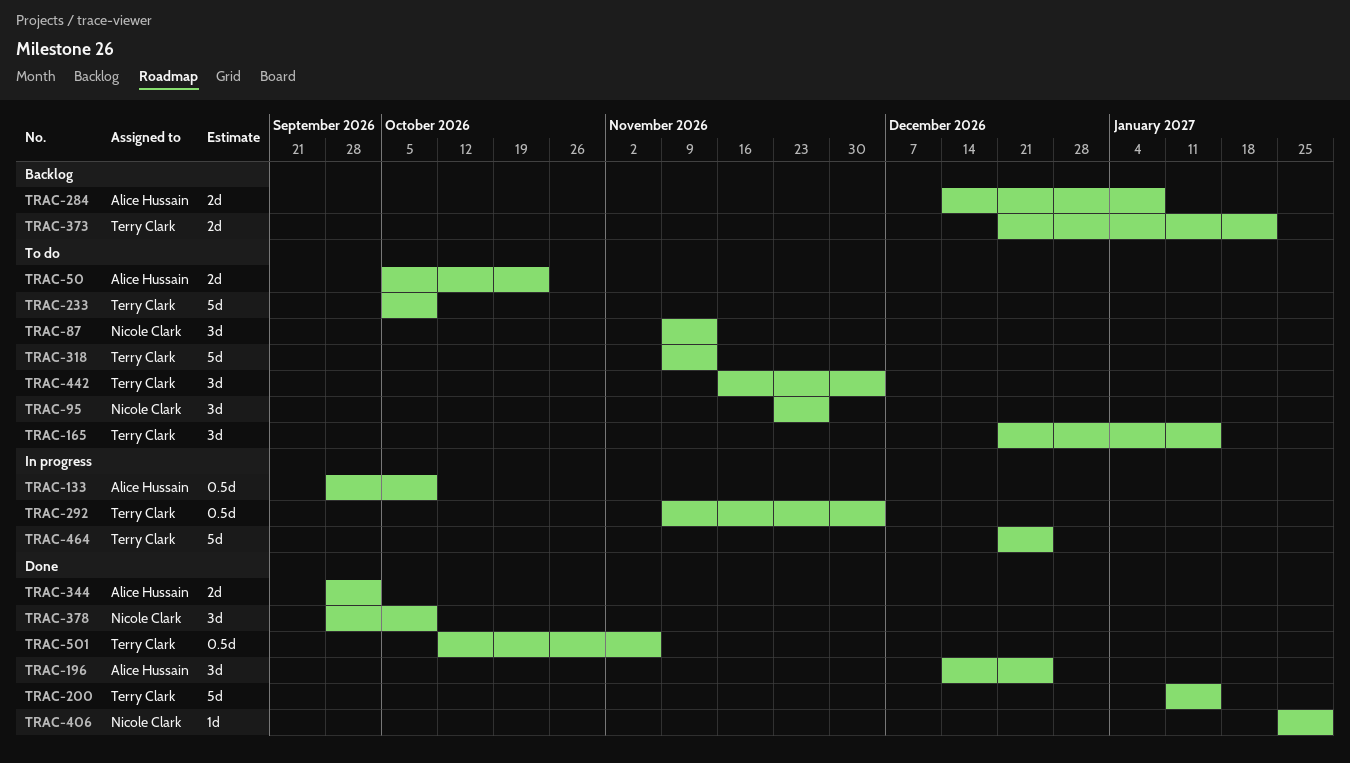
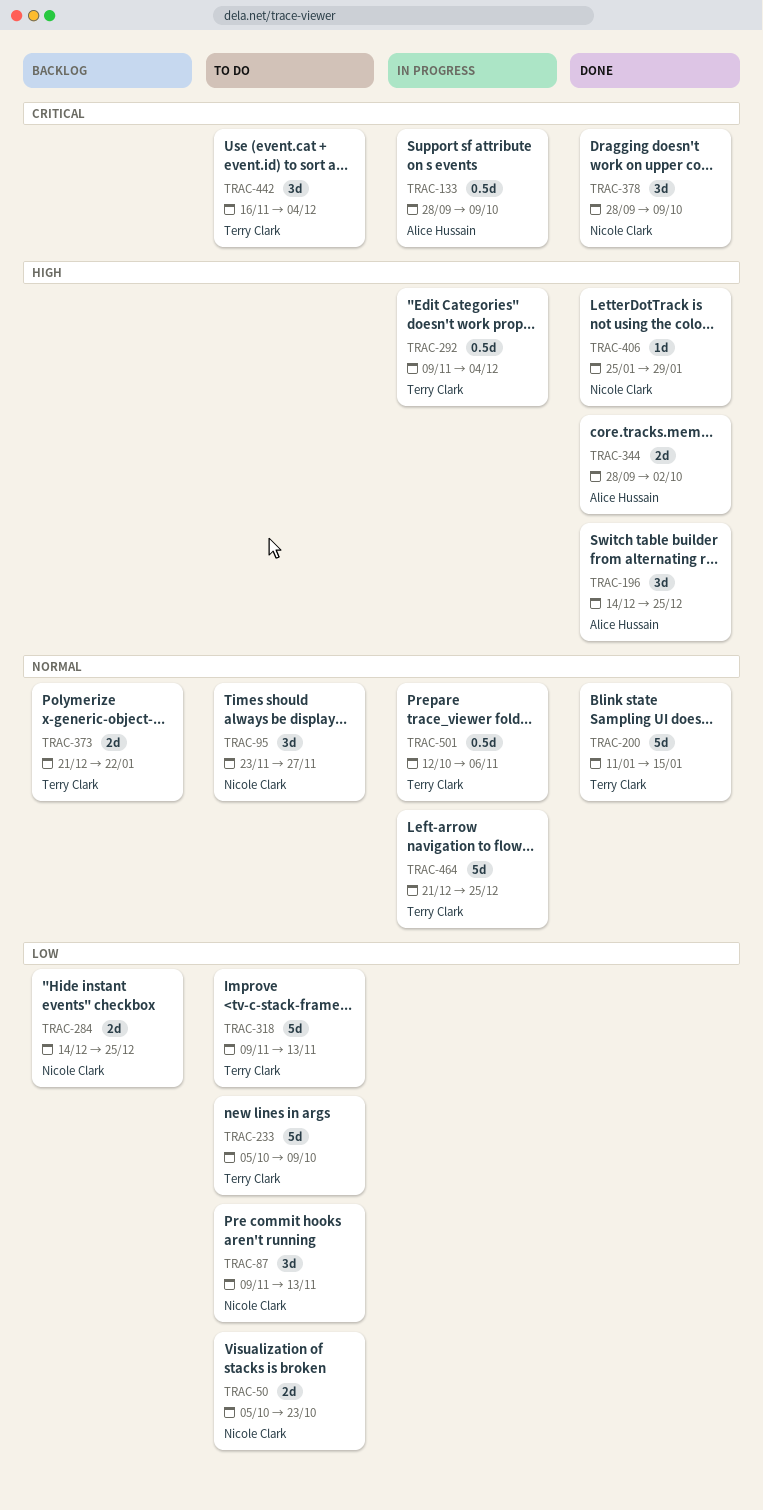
TRAC-50, owner: Alice Hussain -> Nicole Clark
TRAC-165: present -> none
TRAC-284, owner: Alice Hussain -> Nicole Clark
TRAC-284, due: Jan 8 -> Dec 25
TRAC-501, status: Done -> In progress

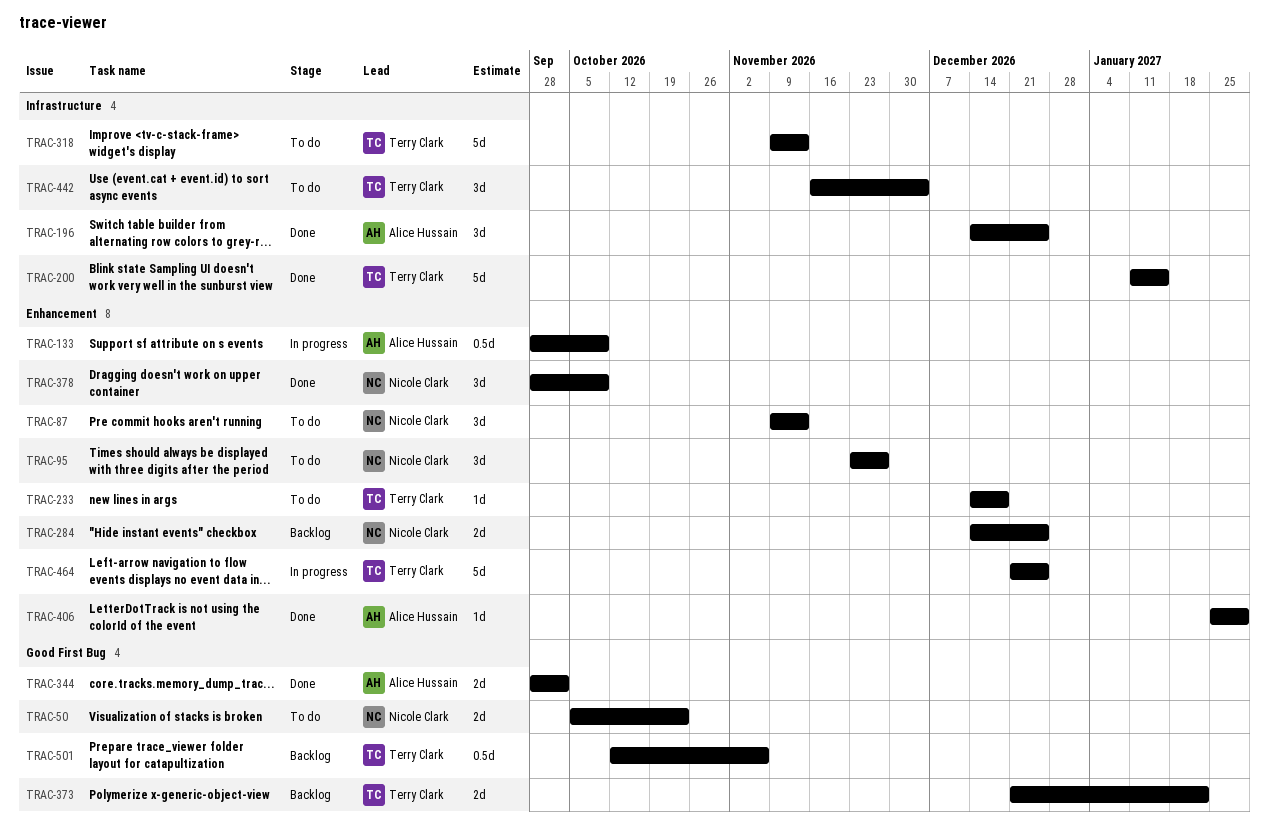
TRAC-233, estimate: 5d -> 1d
TRAC-233, start: Oct 5 -> Dec 14
TRAC-233, due: Oct 9 -> Dec 18
TRAC-292: present -> none
TRAC-406, owner: Nicole Clark -> Alice Hussain
TRAC-501, status: In progress -> Backlog

